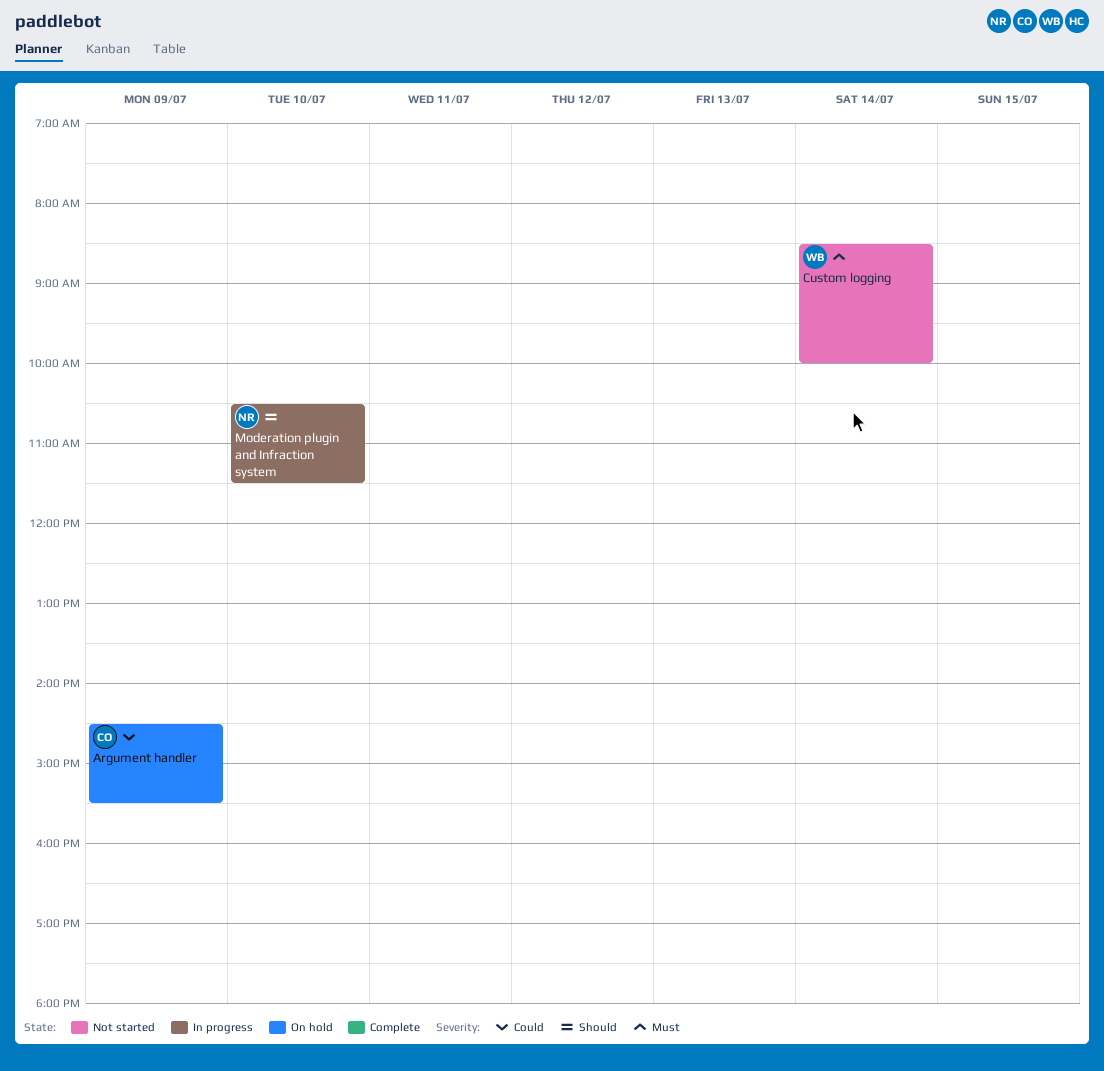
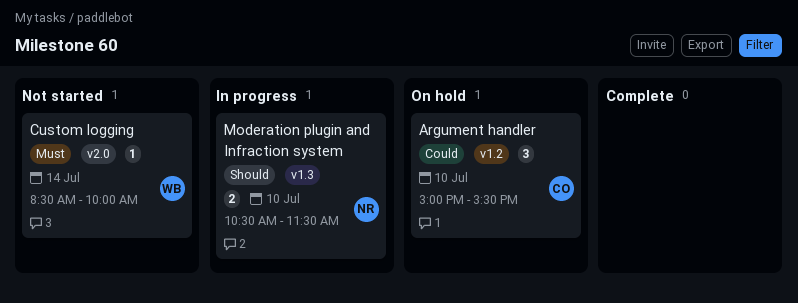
Argument handler, day: Jul 9 -> Jul 10
Argument handler, begins: 14:30 -> 15:00

